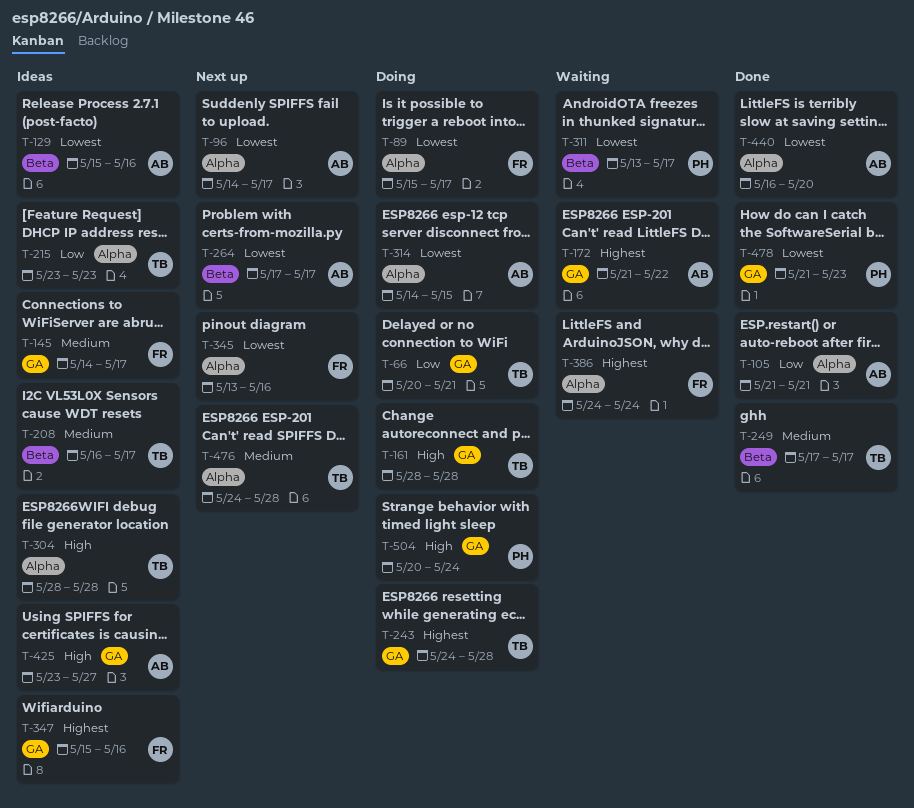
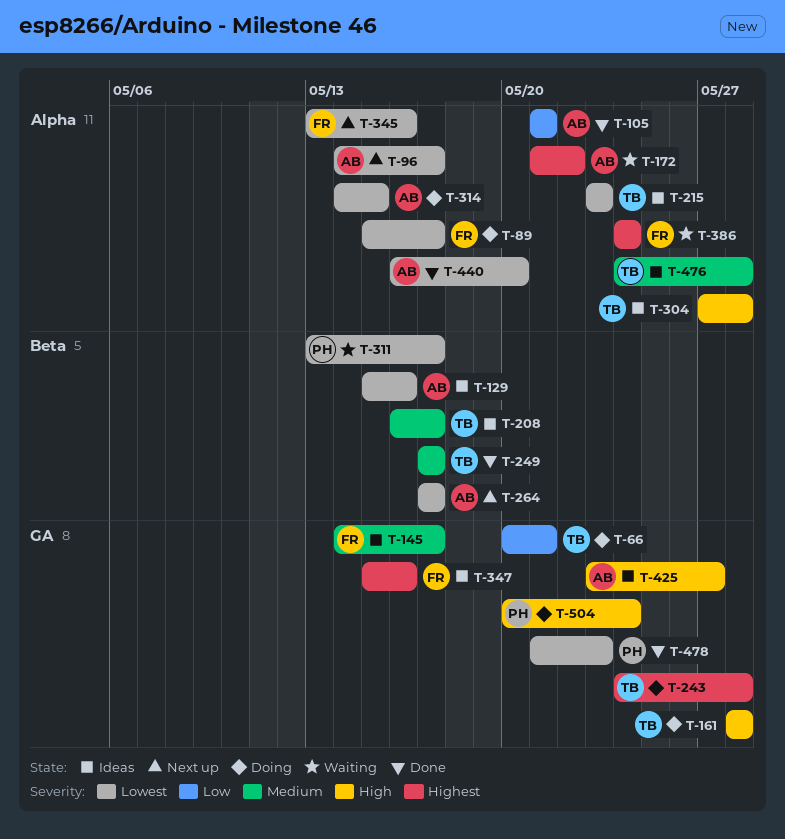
T-172, label: GA -> Alpha
T-215, priority: Low -> Lowest
T-304, start: May 28 -> May 27
T-476, status: Next up -> Ideas

